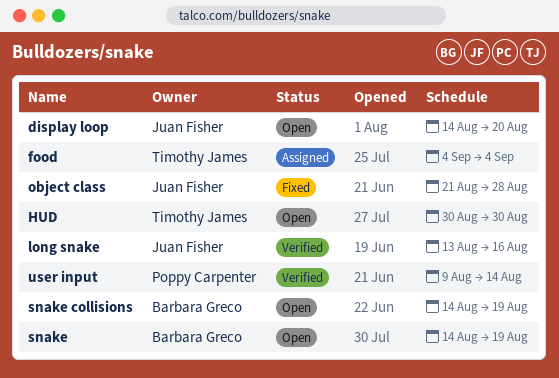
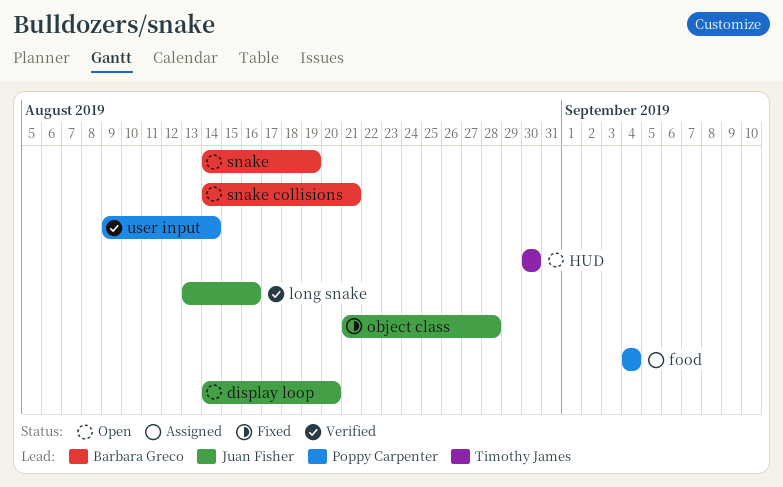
food, owner: Timothy James -> Poppy Carpenter
snake collisions, due: Aug 19 -> Aug 21

